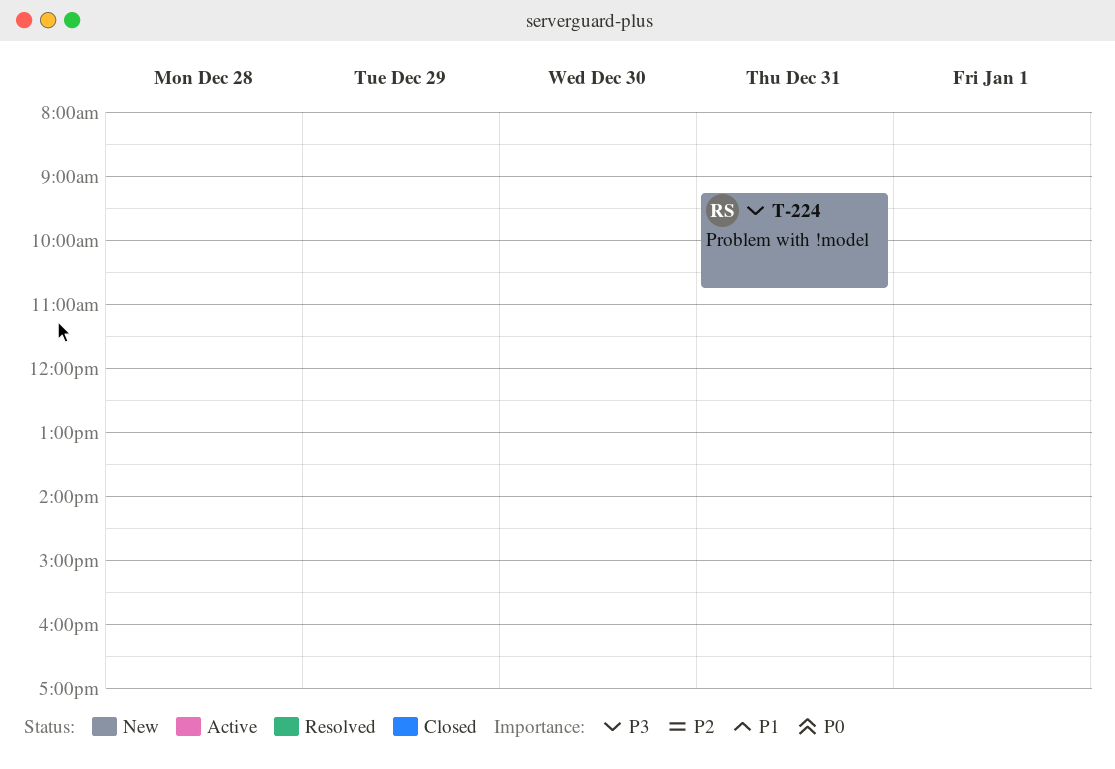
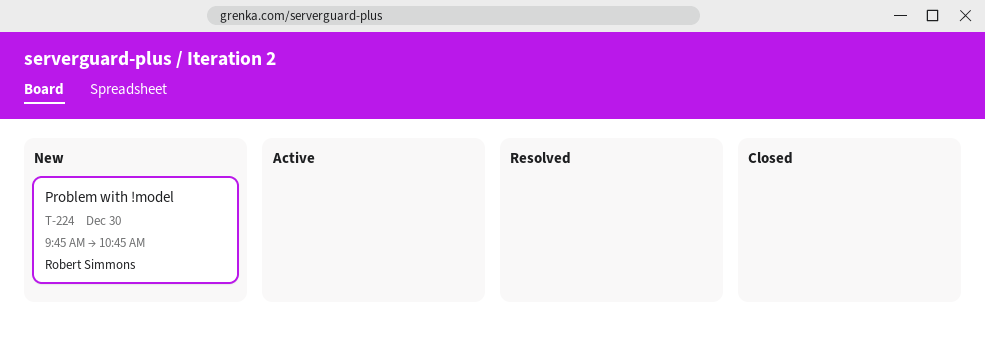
T-224, day: Dec 31 -> Dec 30
T-224, begins: 09:15 -> 09:45

